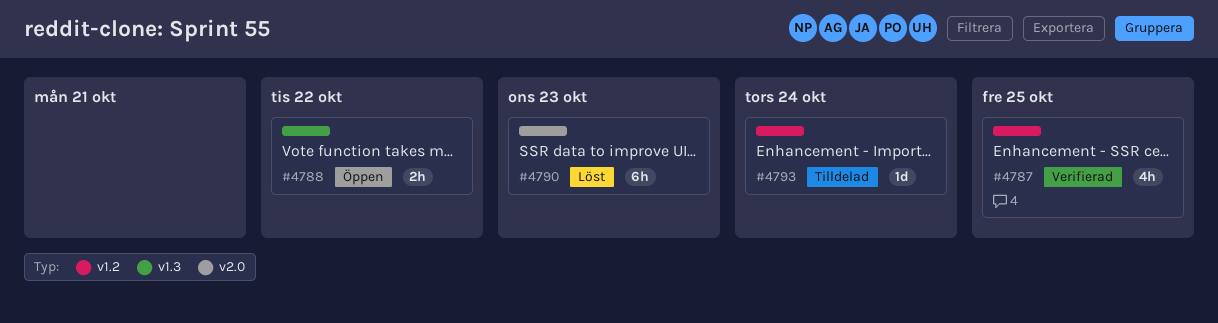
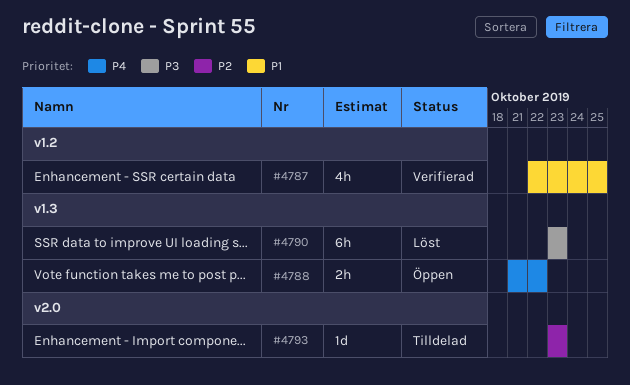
#4790, label: v2.0 -> v1.3
#4793, label: v1.2 -> v2.0
#4793, due: Oct 24 -> Oct 23

